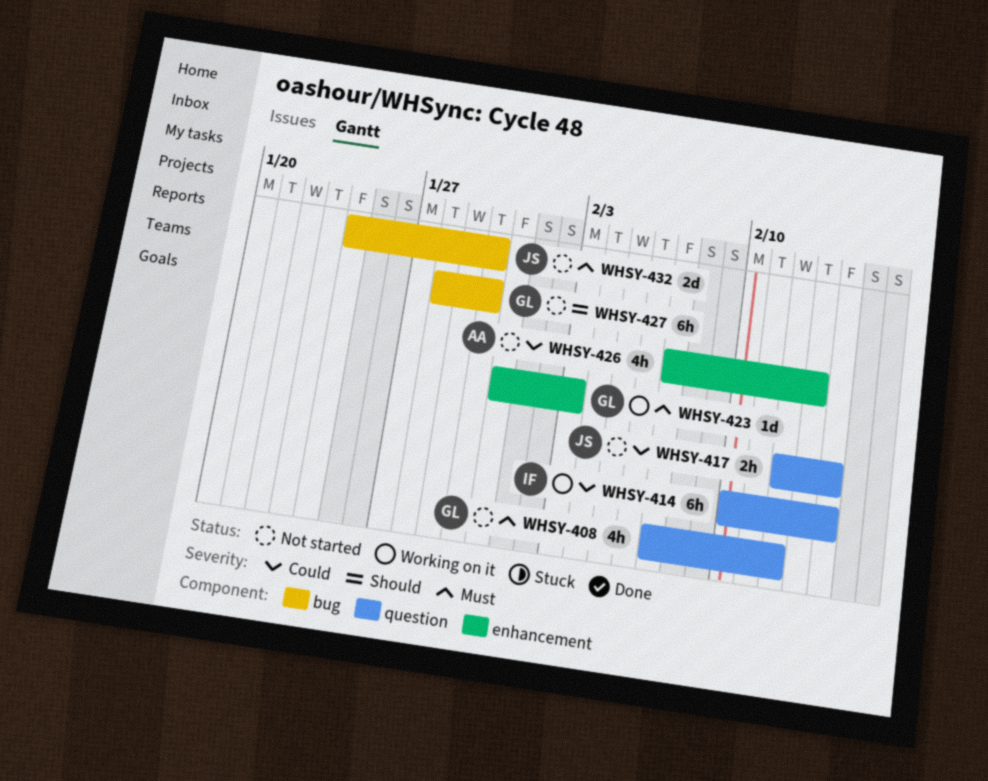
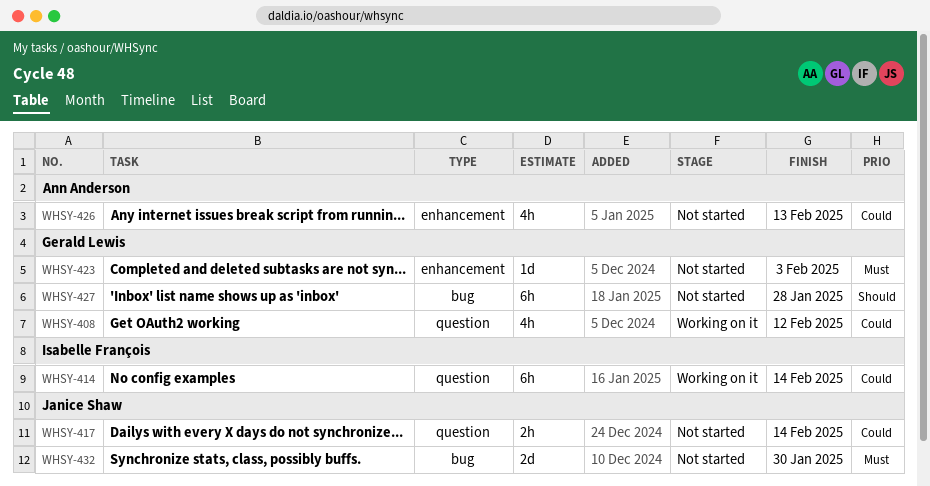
WHSY-408, status: Not started -> Working on it
WHSY-408, priority: Must -> Could
WHSY-423, status: Working on it -> Not started
WHSY-427, due: Jan 30 -> Jan 28

